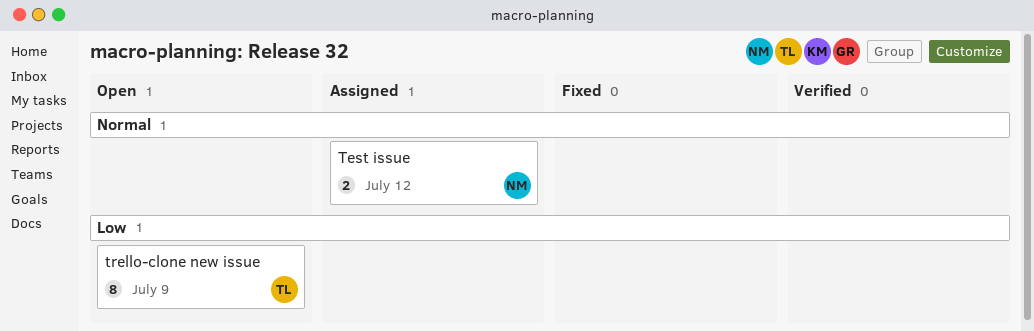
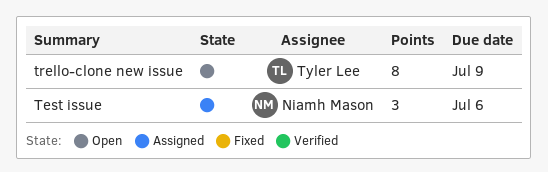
Test issue, estimate: 2 -> 3
Test issue, due: Jul 12 -> Jul 6

